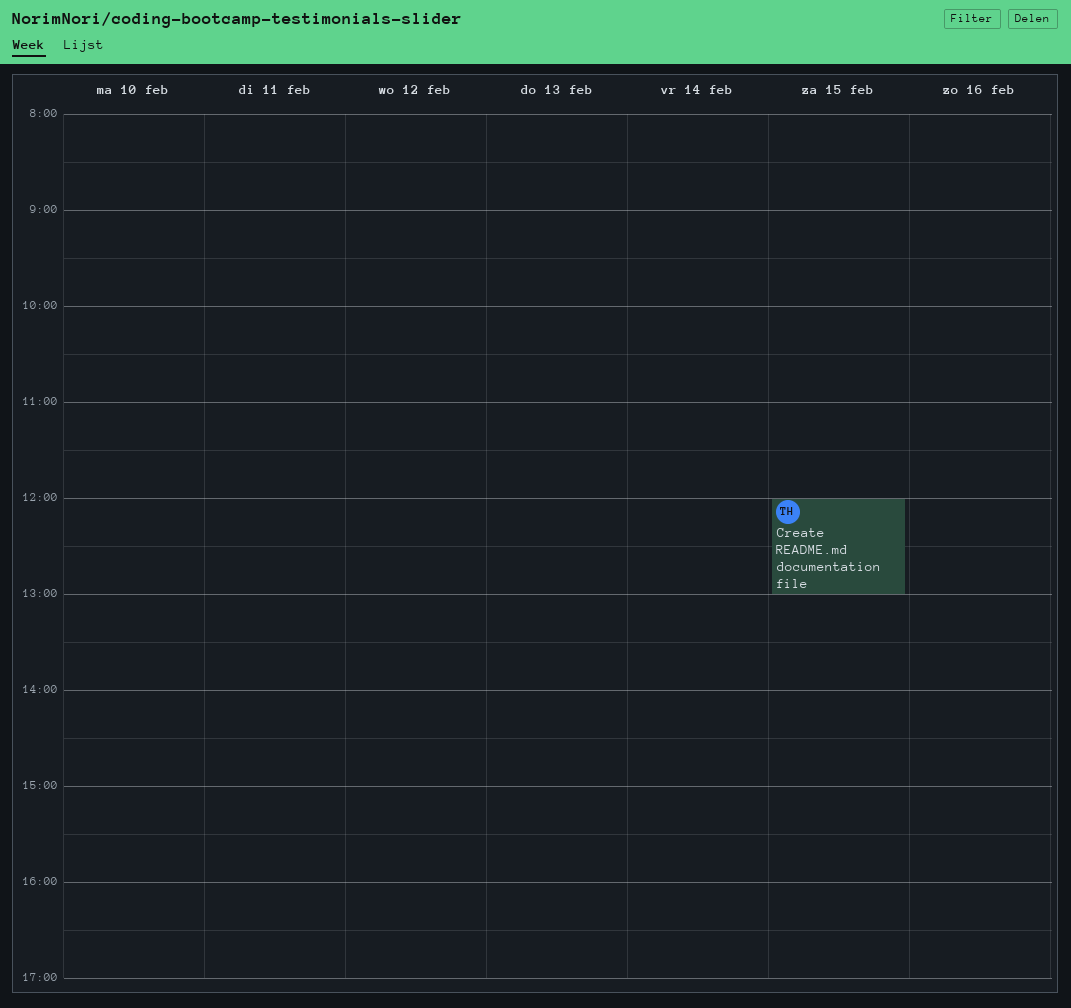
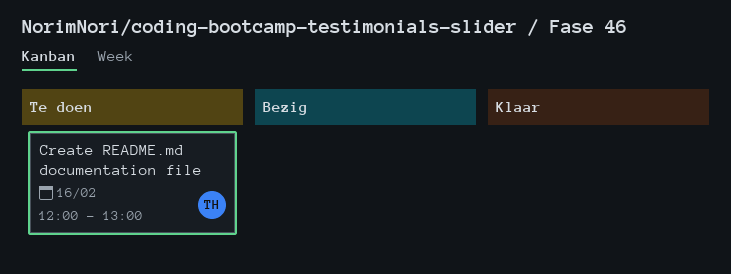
Create README.md documentation file, day: Feb 15 -> Feb 16

